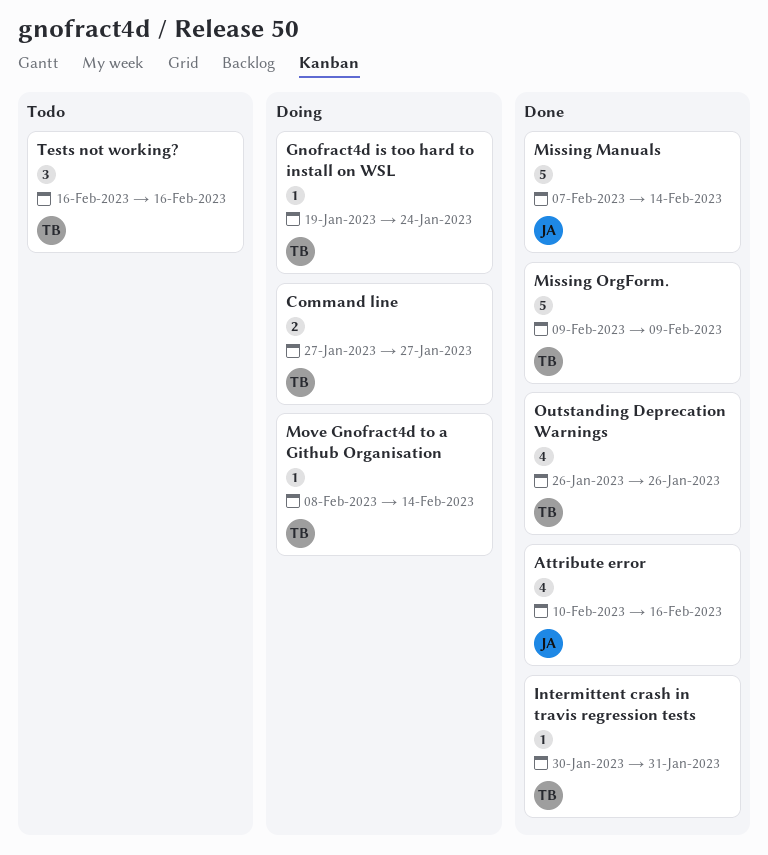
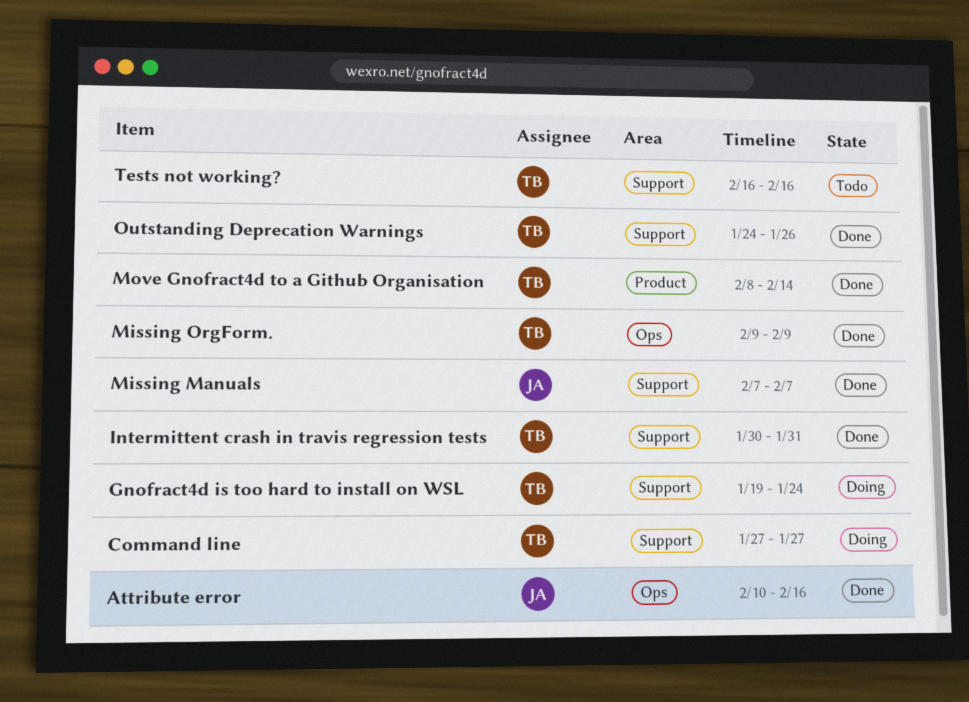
Missing Manuals, due: Feb 14 -> Feb 7
Move Gnofract4d to a Github Organisation, status: Doing -> Done
Outstanding Deprecation Warnings, start: Jan 26 -> Jan 24

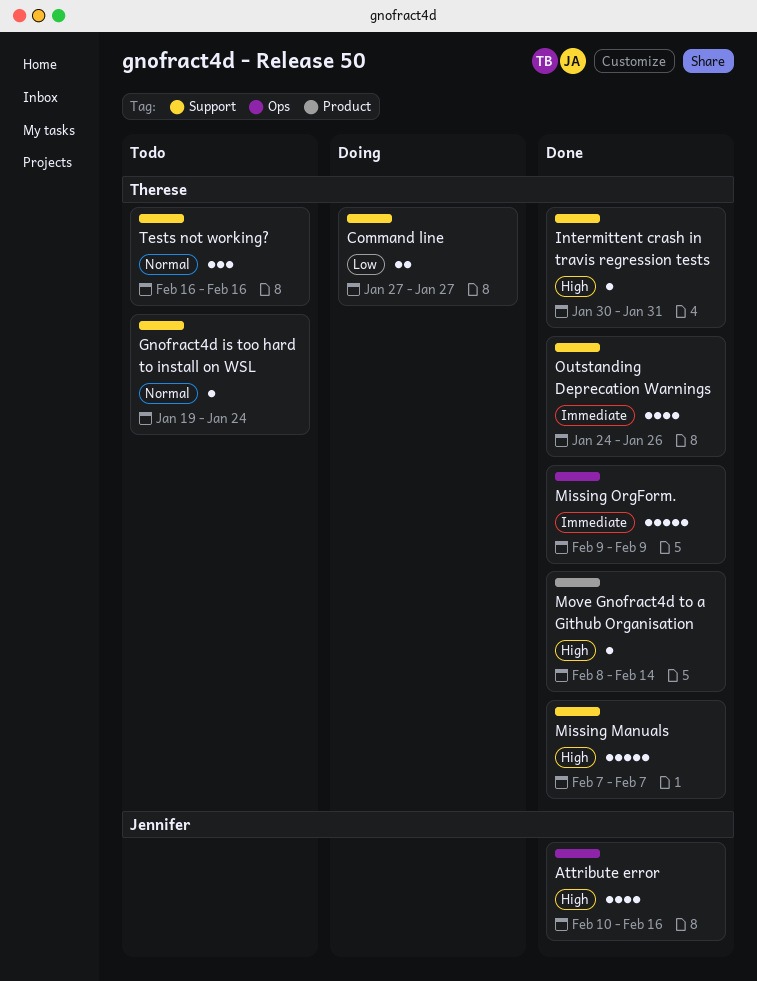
Gnofract4d is too hard to install on WSL, status: Doing -> Todo
Missing Manuals, owner: Jennifer -> Therese

